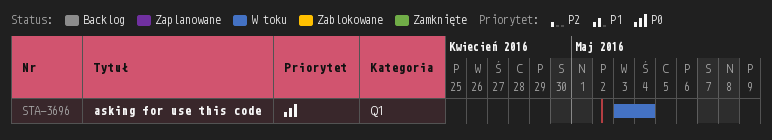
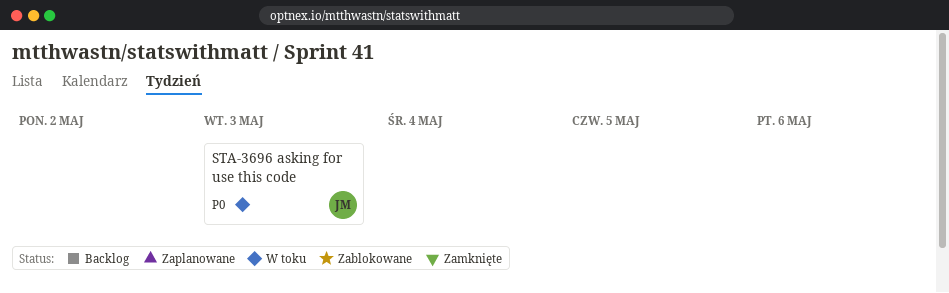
STA-3696, due: May 4 -> May 3

